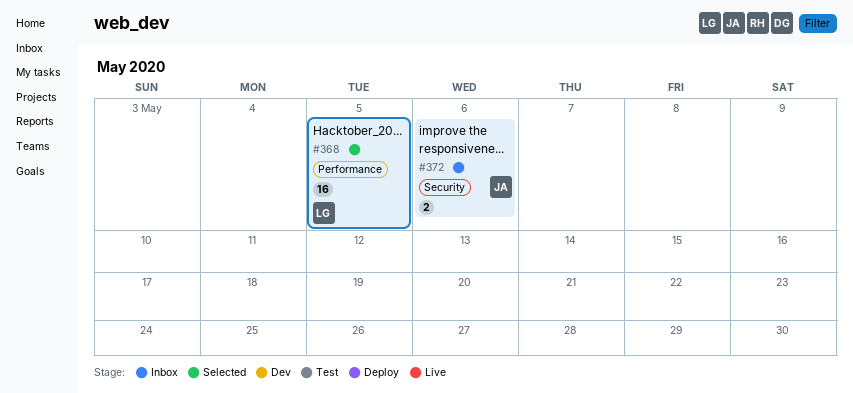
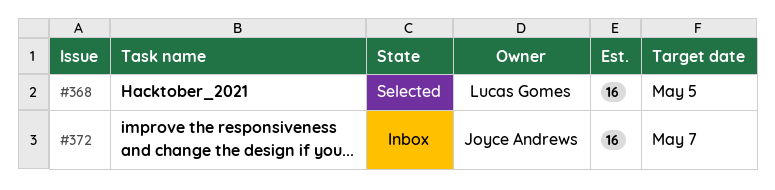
#372, estimate: 2 -> 16
#372, due: May 6 -> May 7

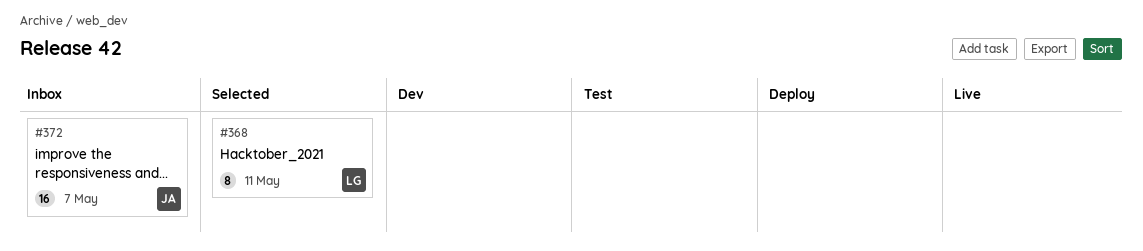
#368, estimate: 16 -> 8
#368, due: May 5 -> May 11

